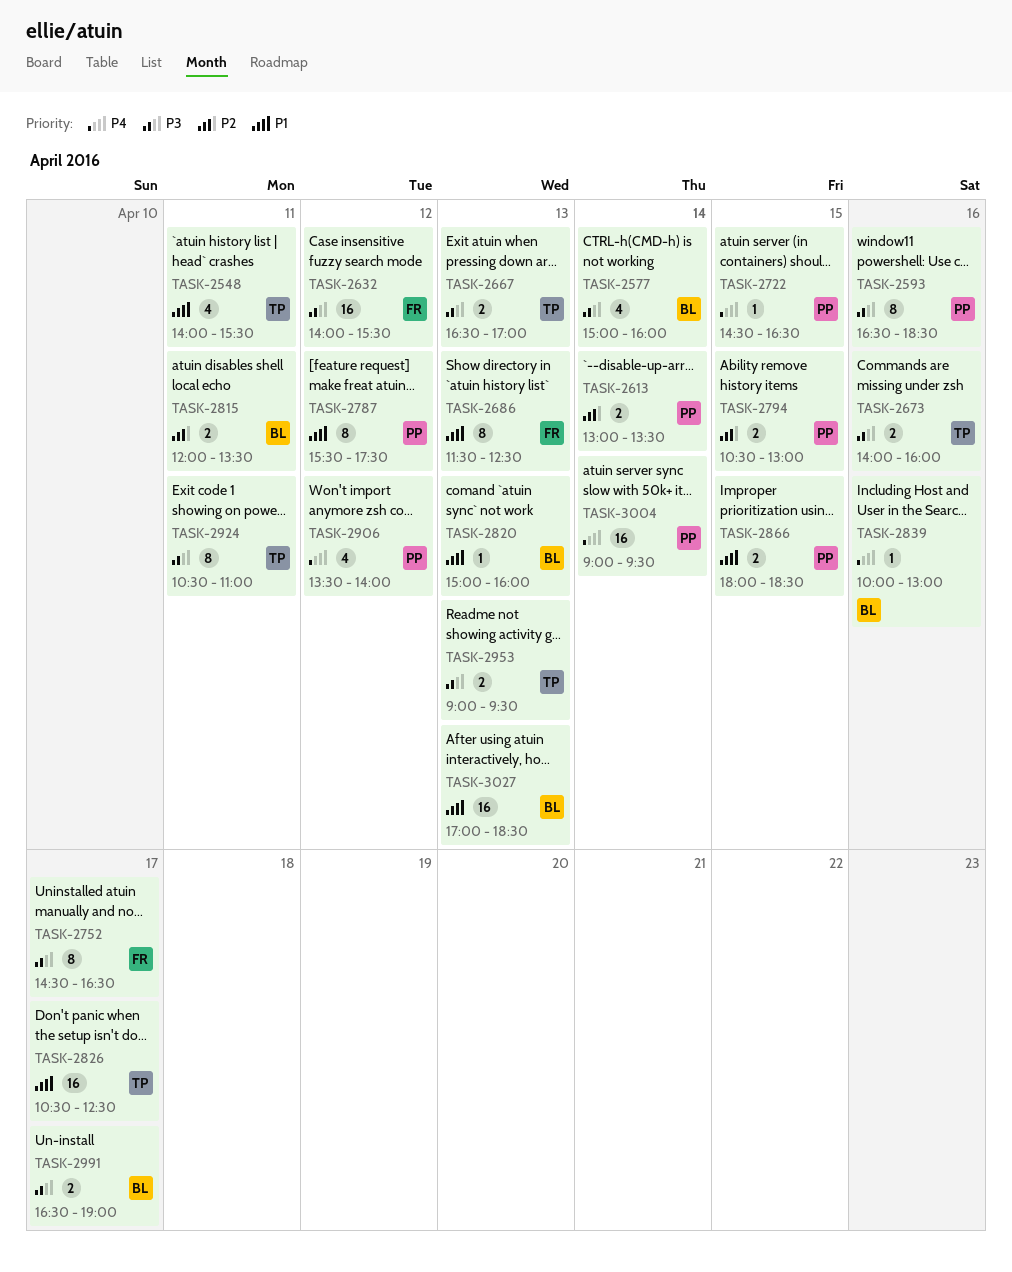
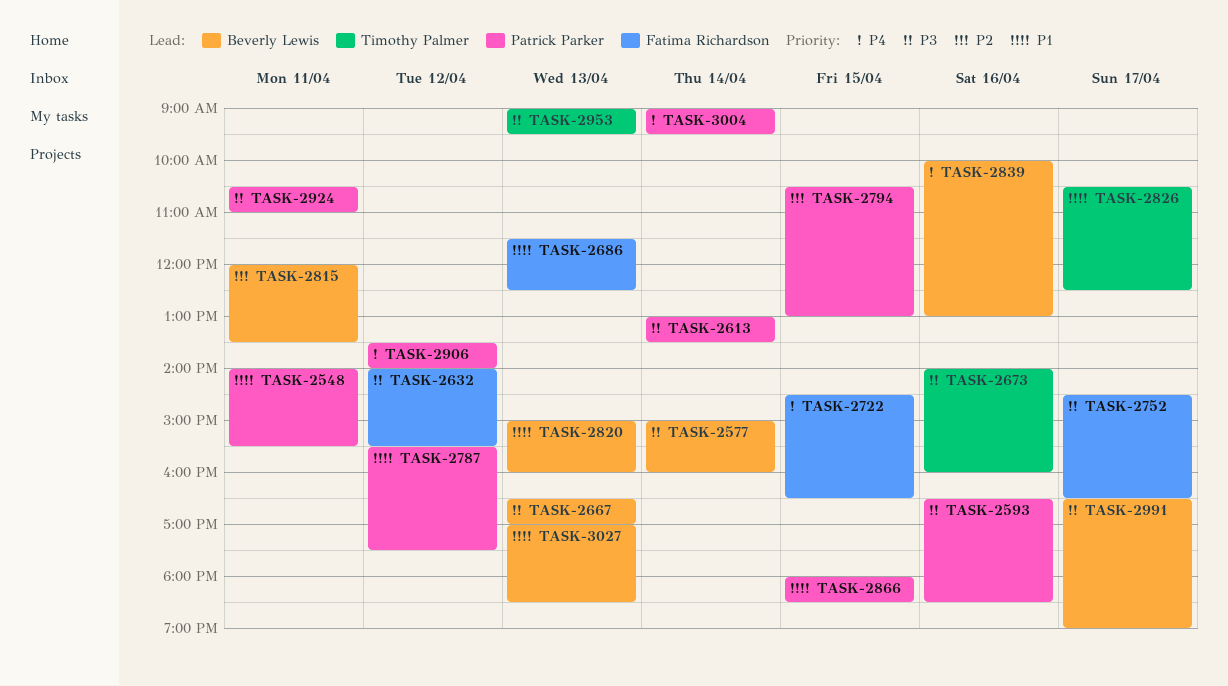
TASK-2548, owner: Timothy Palmer -> Patrick Parker
TASK-2613, priority: P2 -> P3
TASK-2667, owner: Timothy Palmer -> Beverly Lewis
TASK-2722, owner: Patrick Parker -> Fatima Richardson
TASK-2924, owner: Timothy Palmer -> Patrick Parker

